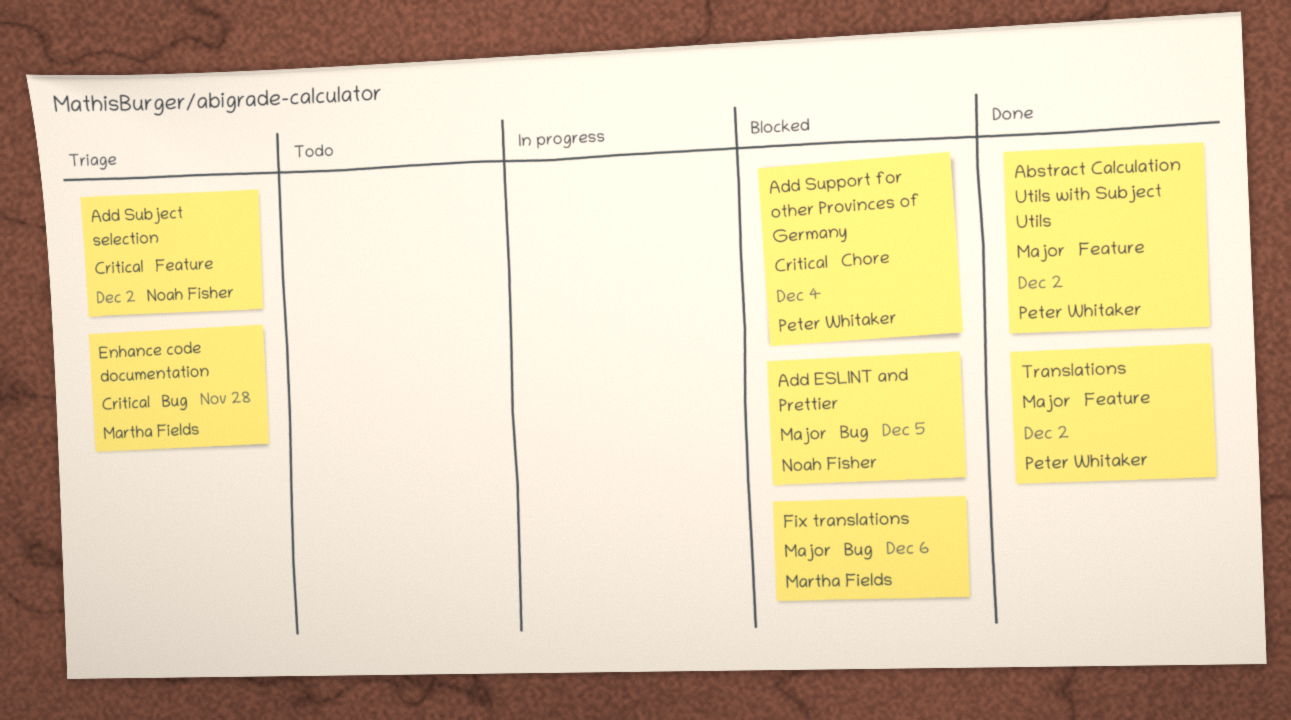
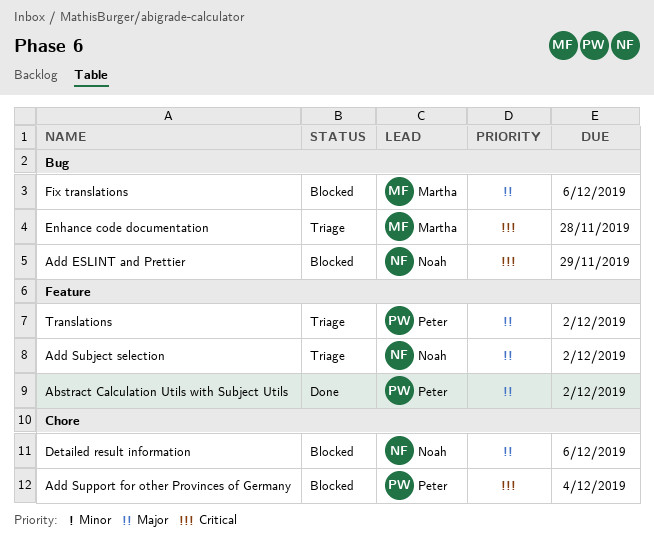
Add ESLINT and Prettier, priority: Major -> Critical
Add ESLINT and Prettier, due: Dec 5 -> Nov 29
Add Subject selection, priority: Critical -> Major
Detailed result information: none -> present
Translations, status: Done -> Triage

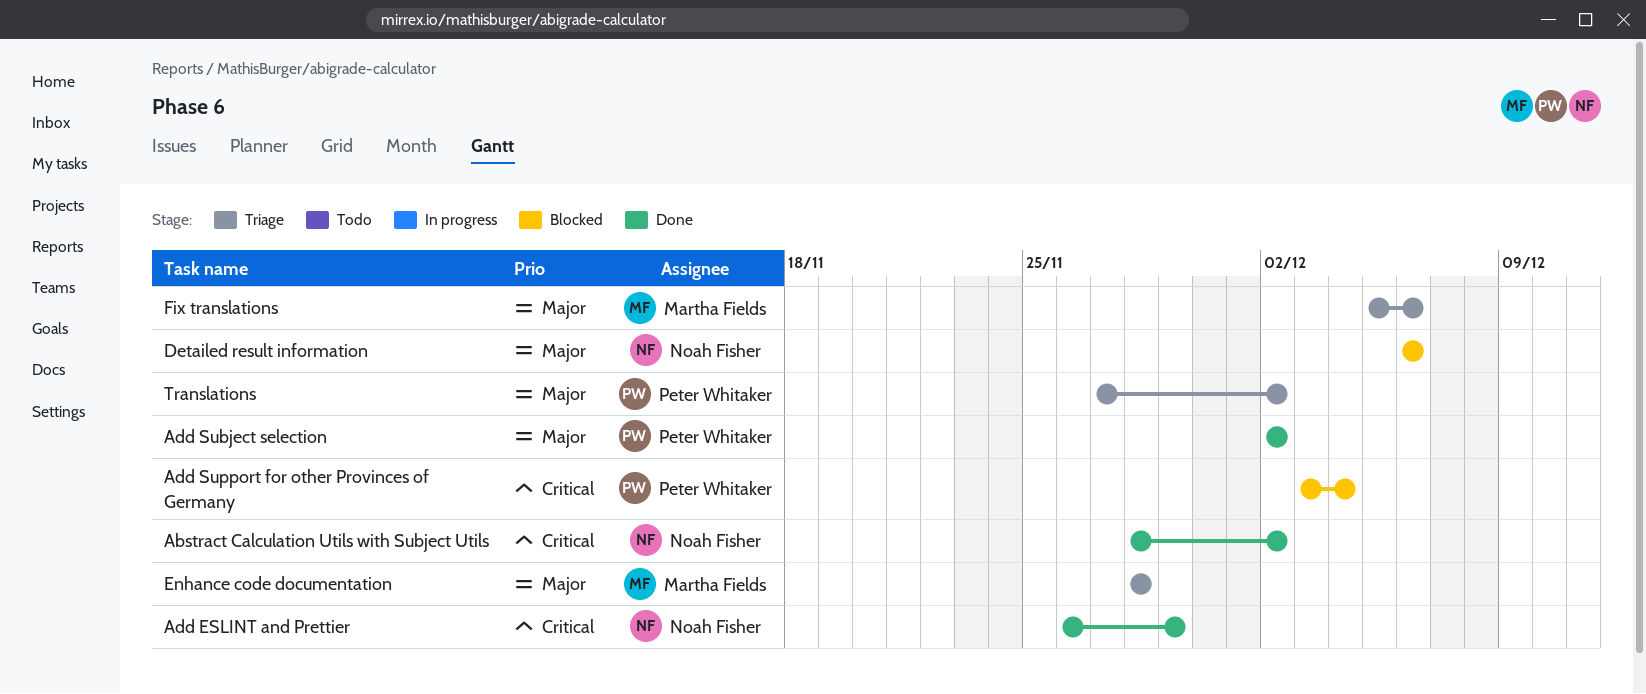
Abstract Calculation Utils with Subject Utils, owner: Peter Whitaker -> Noah Fisher
Abstract Calculation Utils with Subject Utils, priority: Major -> Critical
Add ESLINT and Prettier, status: Blocked -> Done
Add Subject selection, status: Triage -> Done
Add Subject selection, owner: Noah Fisher -> Peter Whitaker
Enhance code documentation, priority: Critical -> Major
Fix translations, status: Blocked -> Triage

